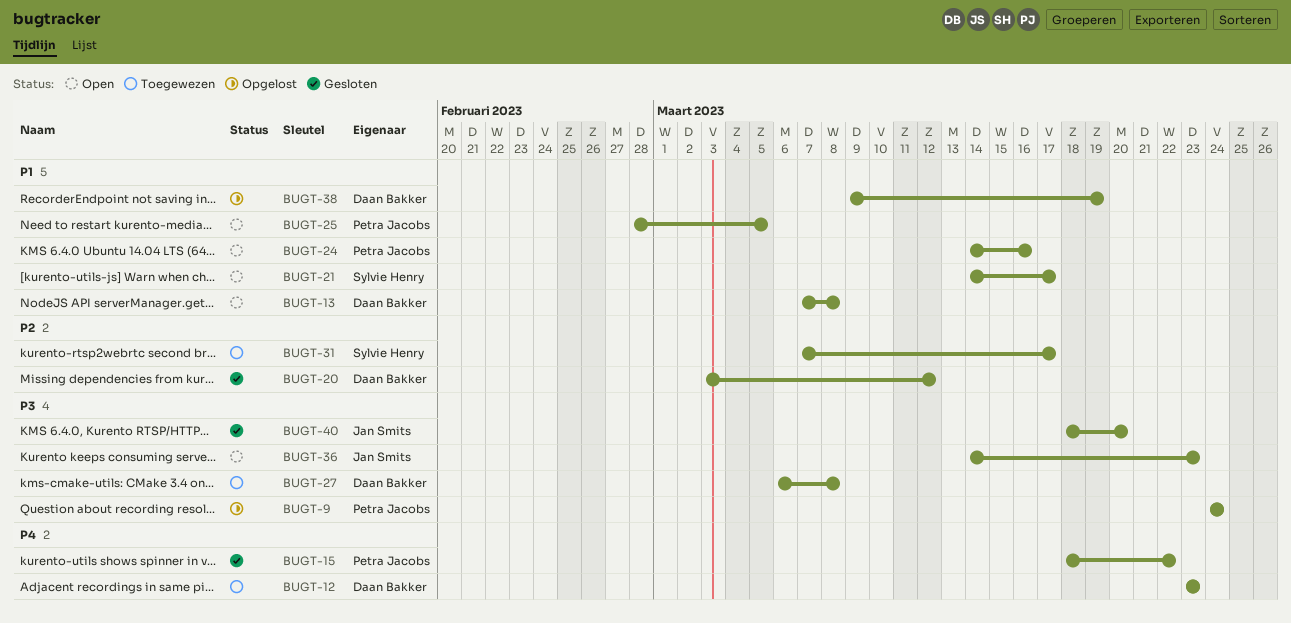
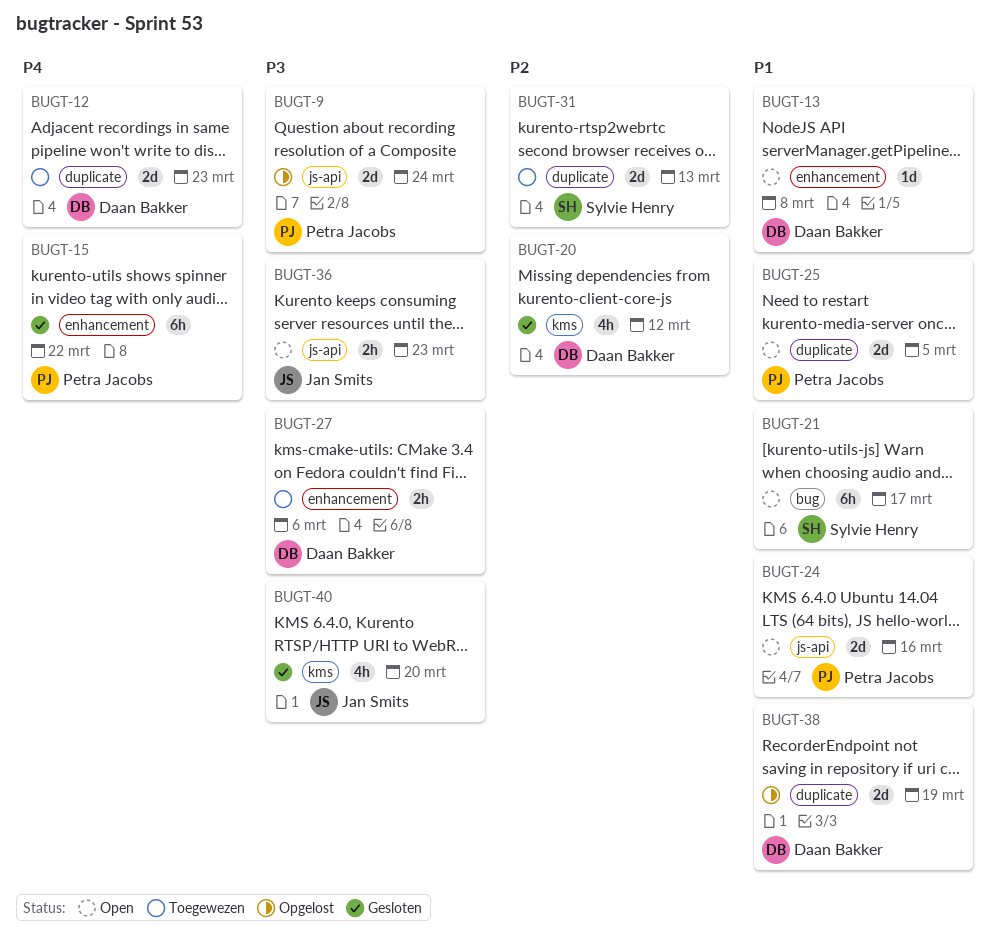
BUGT-27, due: Mar 8 -> Mar 6
BUGT-31, due: Mar 17 -> Mar 13

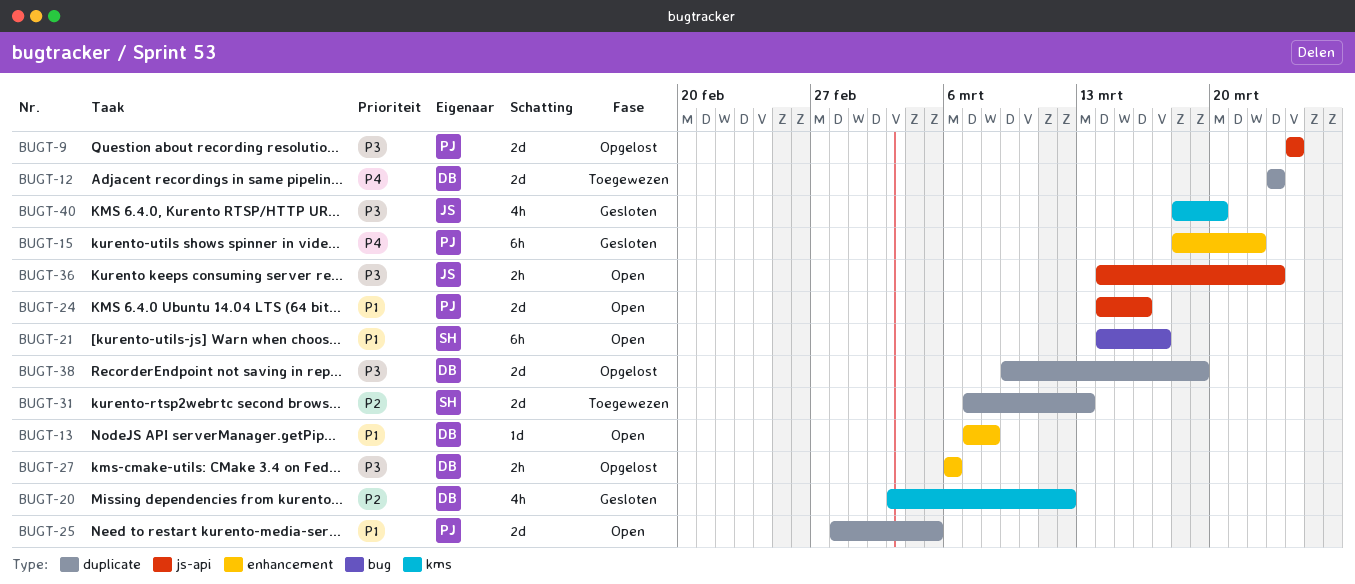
BUGT-27, status: Toegewezen -> Opgelost
BUGT-38, priority: P1 -> P3

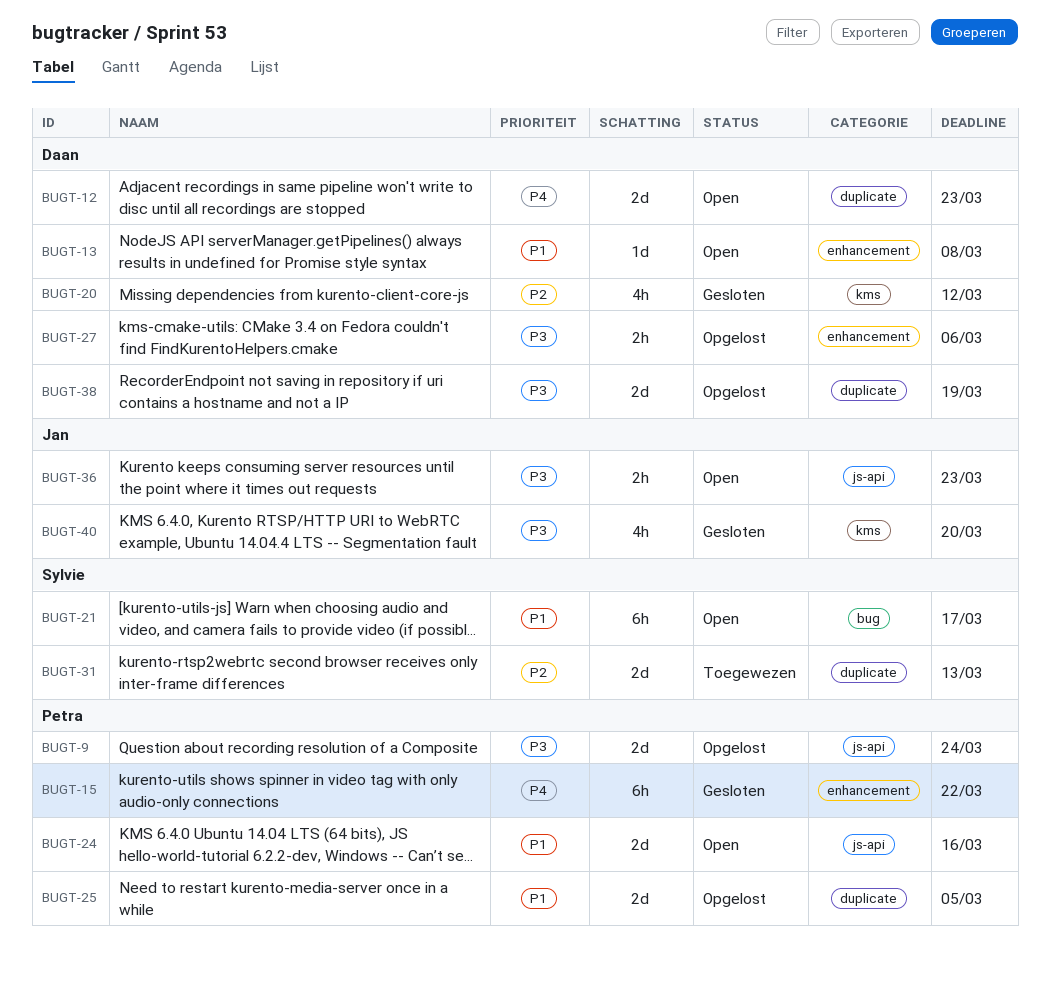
BUGT-12, status: Toegewezen -> Open
BUGT-25, status: Open -> Opgelost

